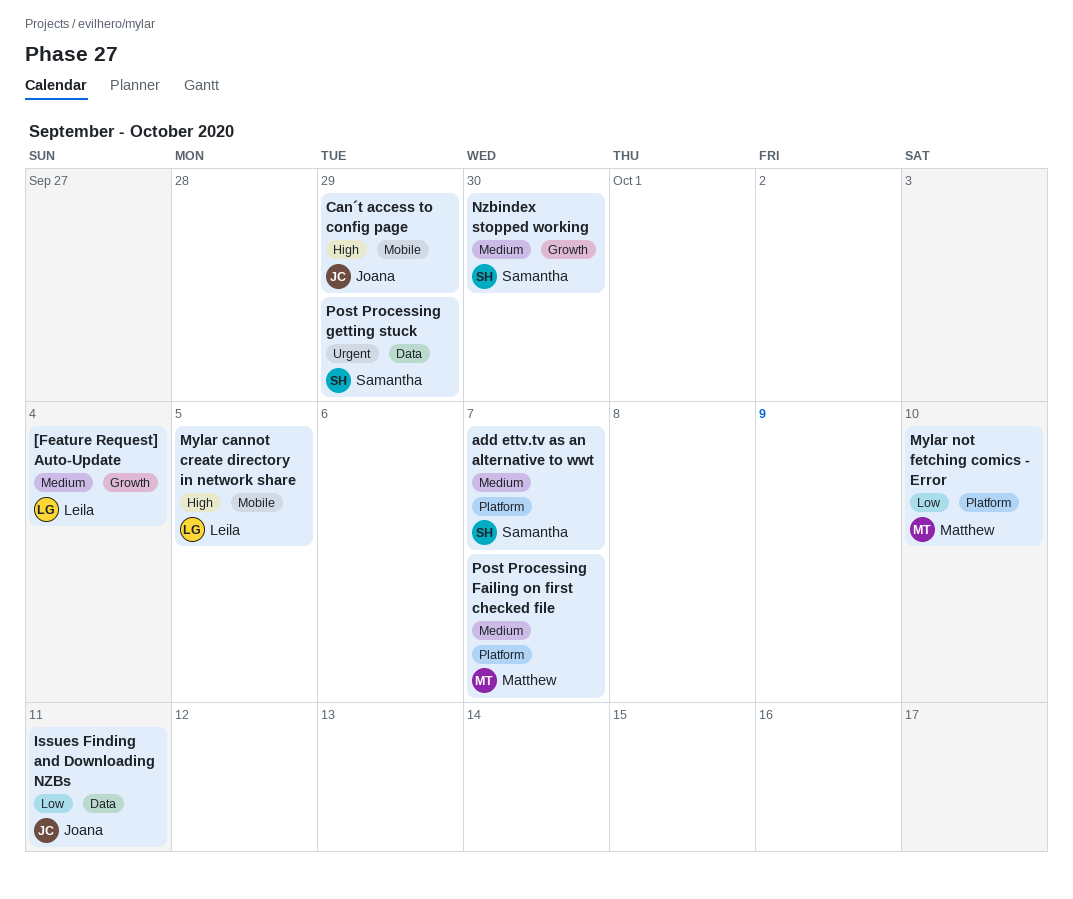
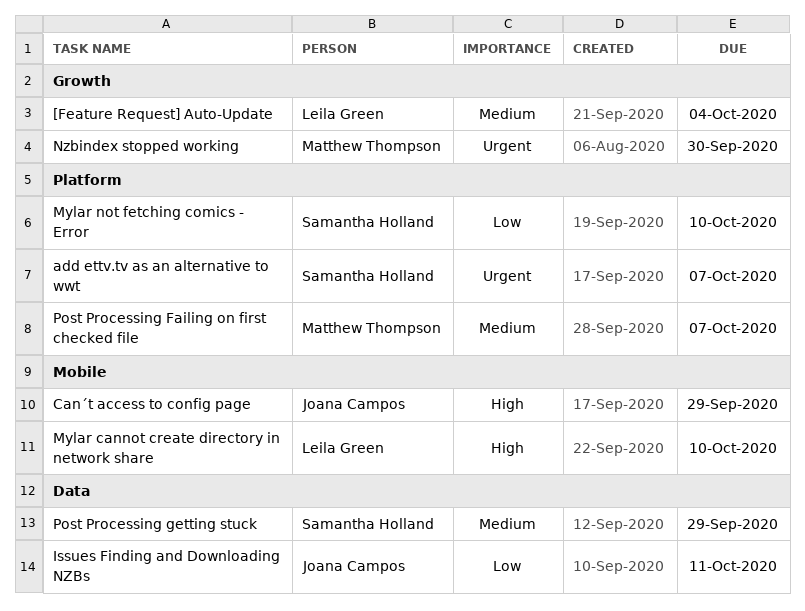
add ettv.tv as an alternative to wwt, priority: Medium -> Urgent
Mylar cannot create directory in network share, due: Oct 5 -> Oct 10
Mylar not fetching comics - Error, owner: Matthew Thompson -> Samantha Holland
Nzbindex stopped working, owner: Samantha Holland -> Matthew Thompson
Nzbindex stopped working, priority: Medium -> Urgent
Post Processing getting stuck, priority: Urgent -> Medium

